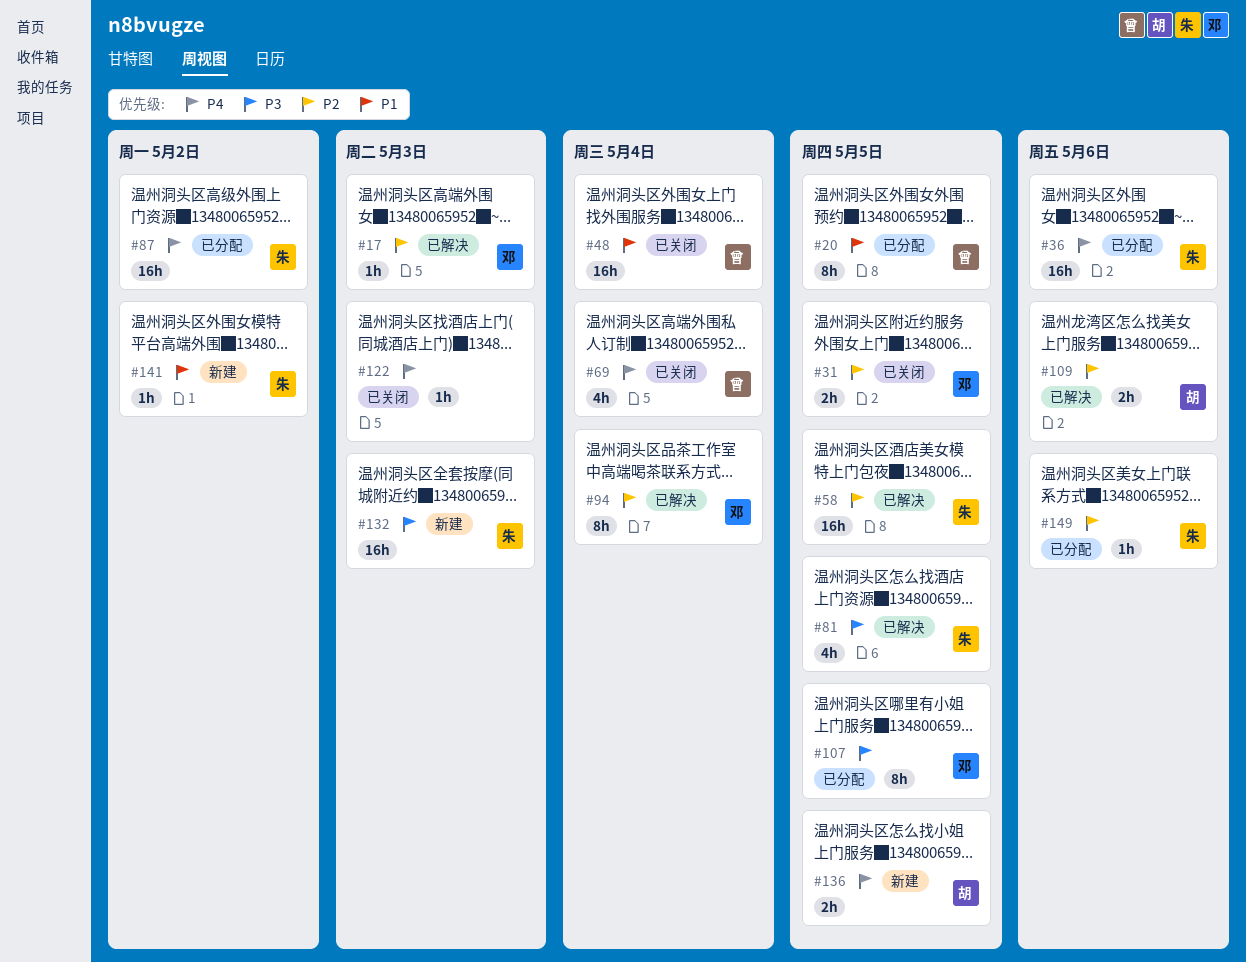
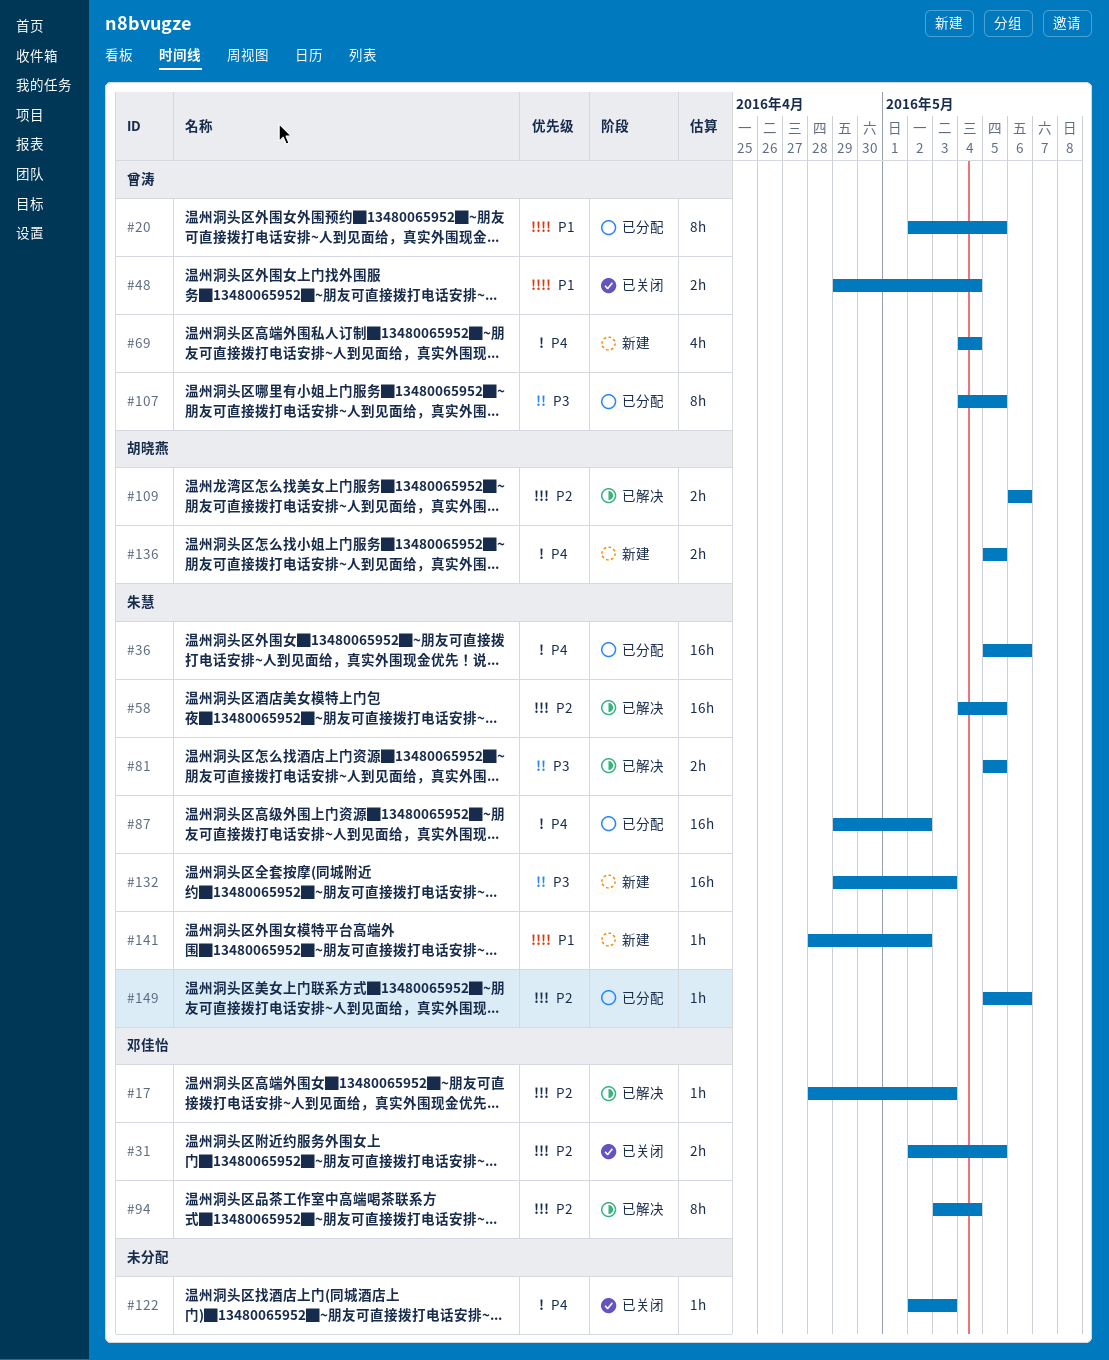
#48, estimate: 16h -> 2h
#69, status: 已关闭 -> 新建
#81, estimate: 4h -> 2h
#107, owner: 邓佳怡 -> 曾涛

